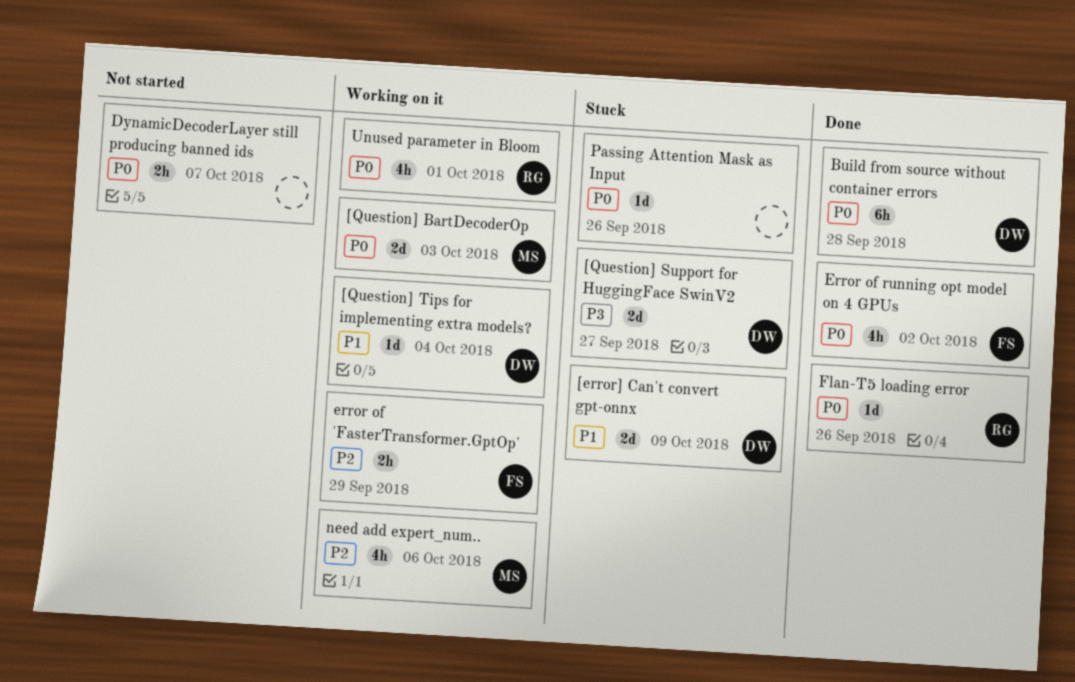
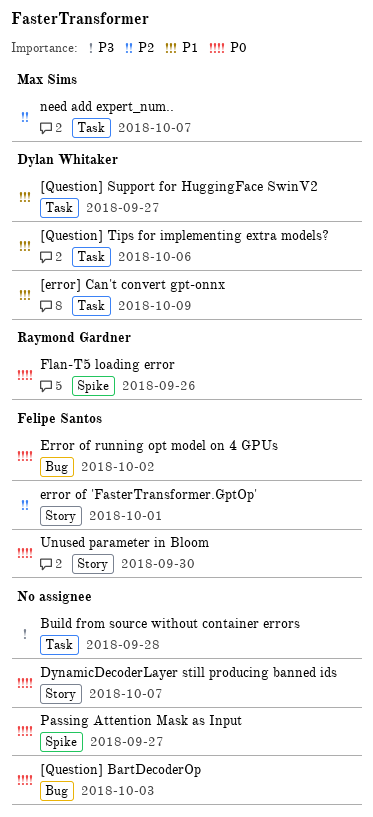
[Question] BartDecoderOp, owner: Max Sims -> none
[Question] Support for HuggingFace SwinV2, priority: P3 -> P1
[Question] Tips for implementing extra models?, due: Oct 4 -> Oct 6
Build from source without container errors, owner: Dylan Whitaker -> none
Build from source without container errors, priority: P0 -> P3
error of 'FasterTransformer.GptOp', due: Sep 29 -> Oct 1
need add expert_num.., due: Oct 6 -> Oct 7
Passing Attention Mask as Input, due: Sep 26 -> Sep 27
Unused parameter in Bloom, owner: Raymond Gardner -> Felipe Santos
Unused parameter in Bloom, due: Oct 1 -> Sep 30

